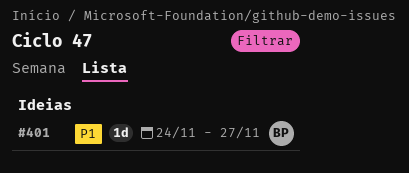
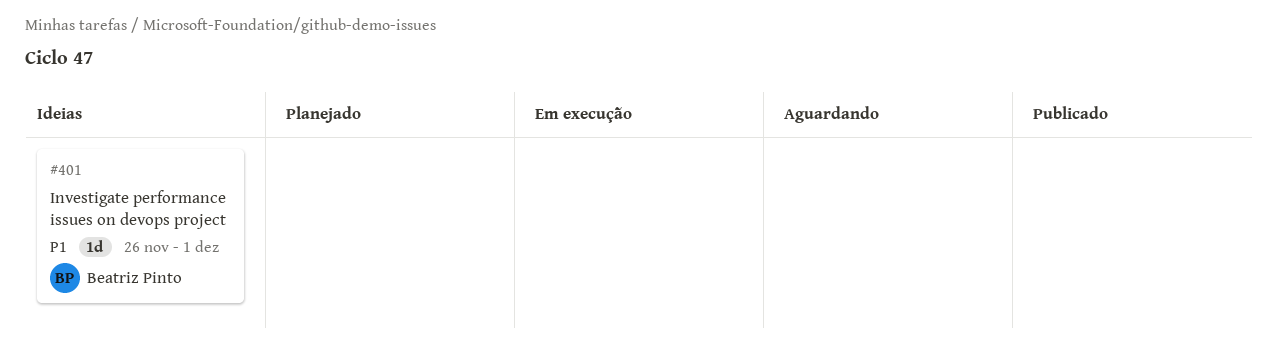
#401, start: Nov 24 -> Nov 26
#401, due: Nov 27 -> Dec 1

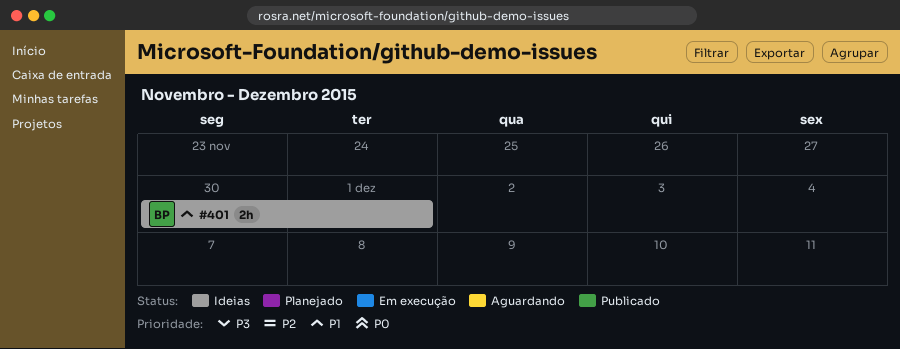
#401, estimate: 1d -> 2h
#401, start: Nov 26 -> Nov 30

